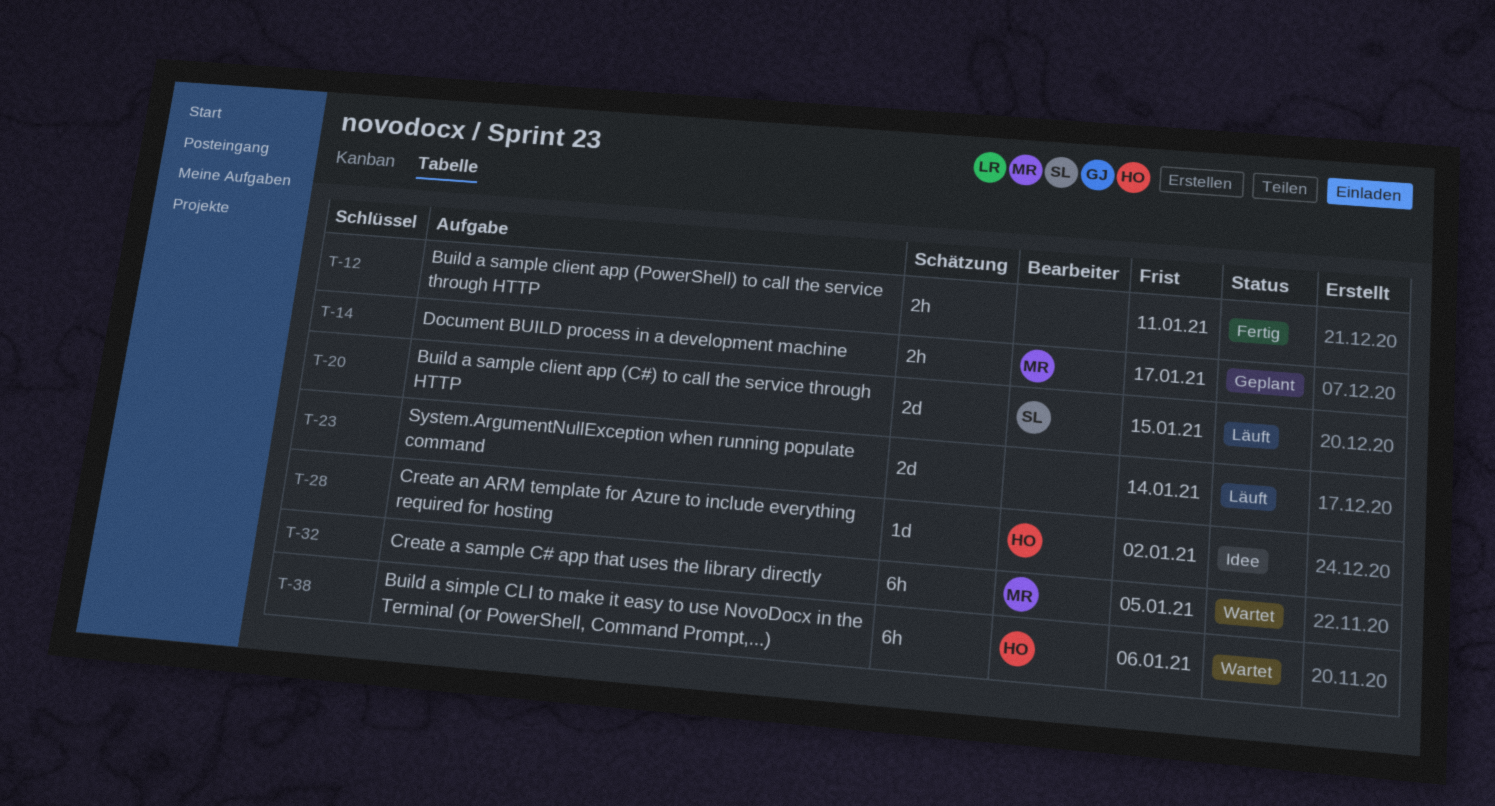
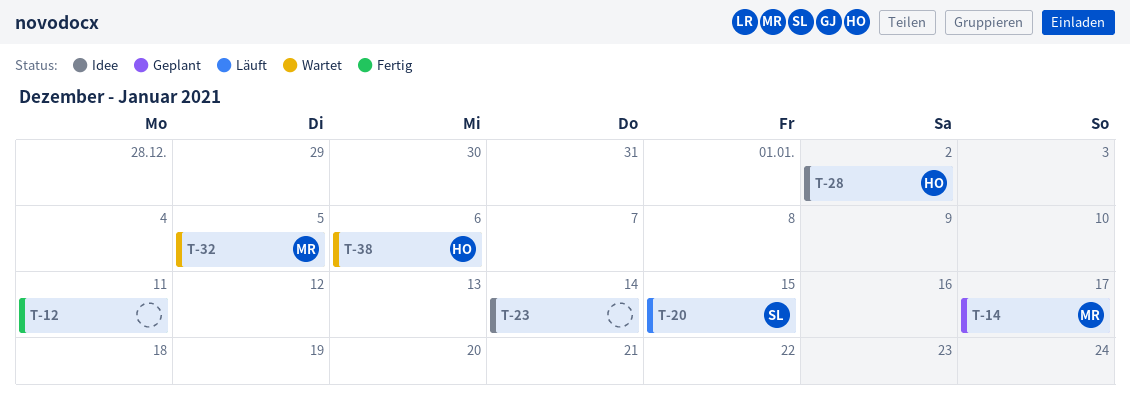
T-23, status: Läuft -> Idee

